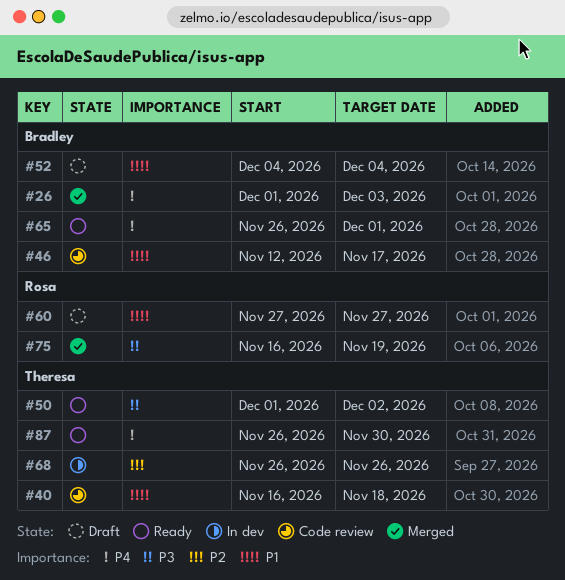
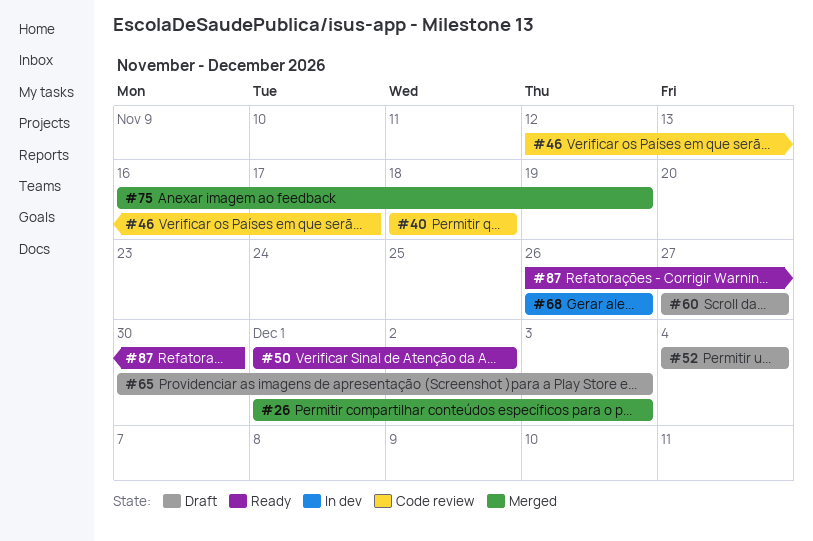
#40, start: Nov 16 -> Nov 18
#65, status: Ready -> Draft
#65, start: Nov 26 -> Nov 30
#65, due: Dec 1 -> Dec 3

